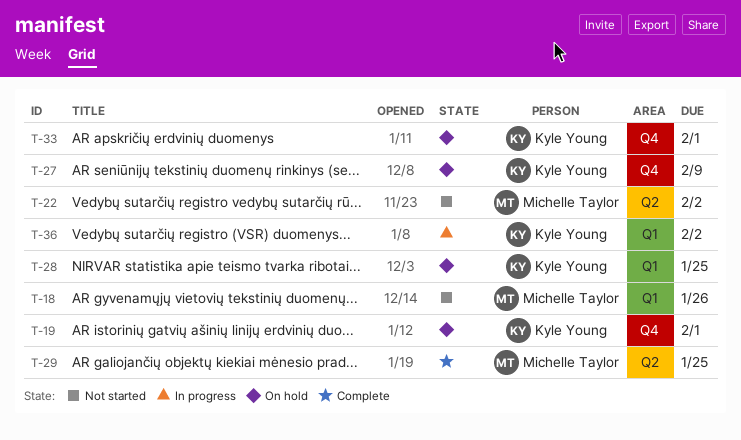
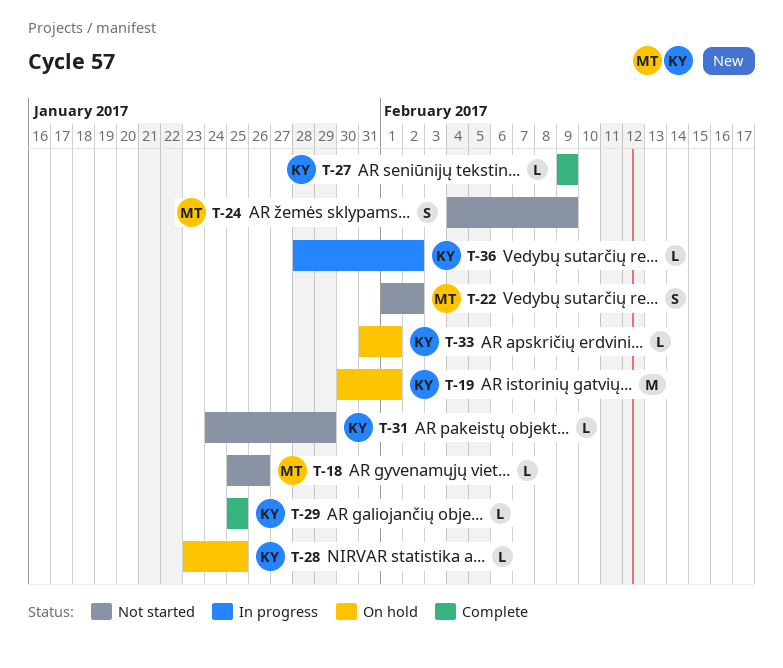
T-24: none -> present
T-27, status: On hold -> Complete
T-29, owner: Michelle Taylor -> Kyle Young
T-31: none -> present

